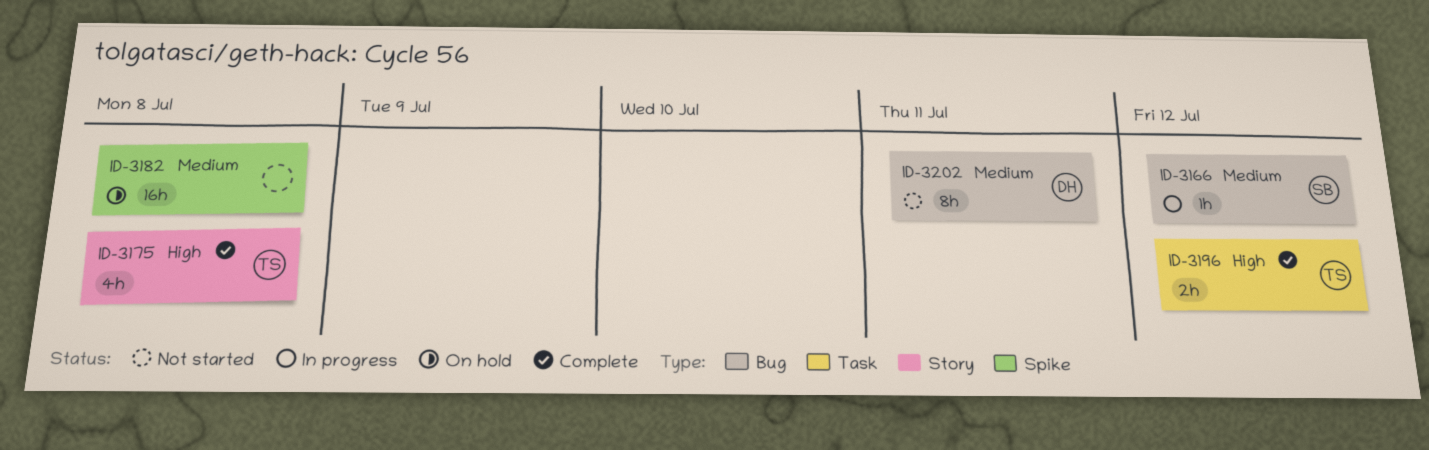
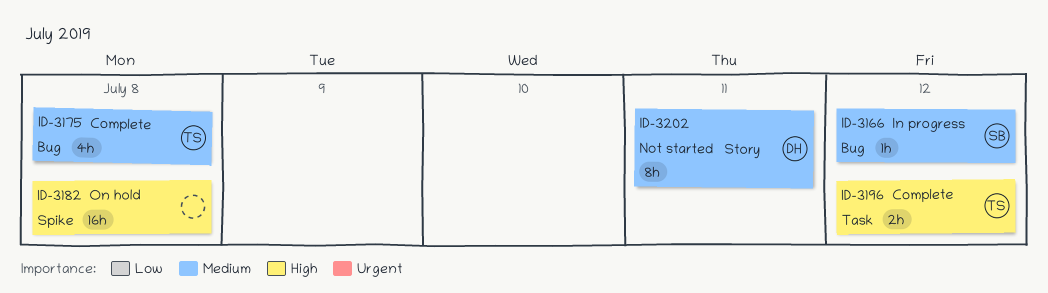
ID-3175, priority: High -> Medium
ID-3175, label: Story -> Bug
ID-3182, priority: Medium -> High
ID-3202, label: Bug -> Story

